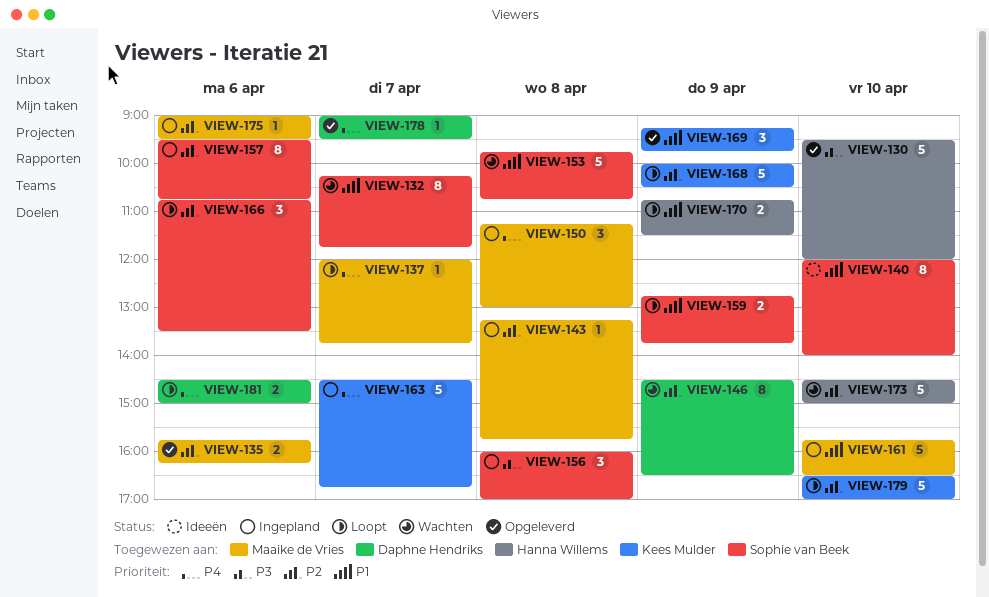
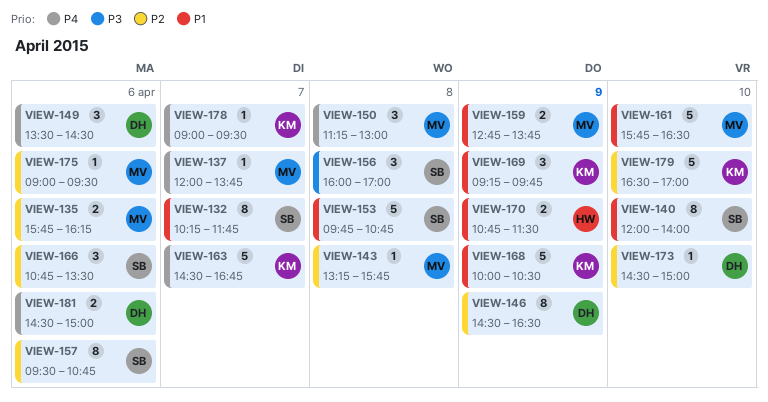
VIEW-130: present -> none
VIEW-149: none -> present
VIEW-159, owner: Sophie van Beek -> Maaike de Vries
VIEW-168, priority: P2 -> P1
VIEW-173, owner: Hanna Willems -> Daphne Hendriks
VIEW-173, estimate: 5 -> 1
VIEW-178, owner: Daphne Hendriks -> Kees Mulder

